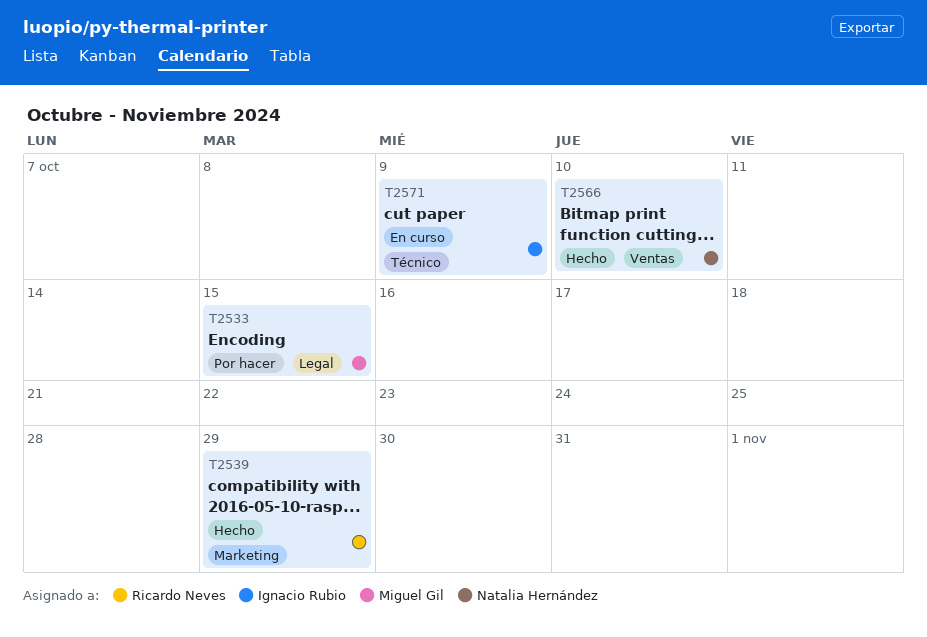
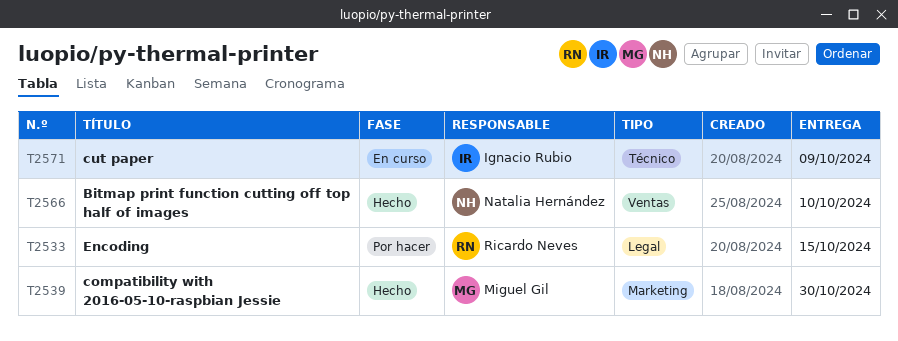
T2533, owner: Miguel Gil -> Ricardo Neves
T2539, owner: Ricardo Neves -> Miguel Gil
T2539, due: Oct 29 -> Oct 30

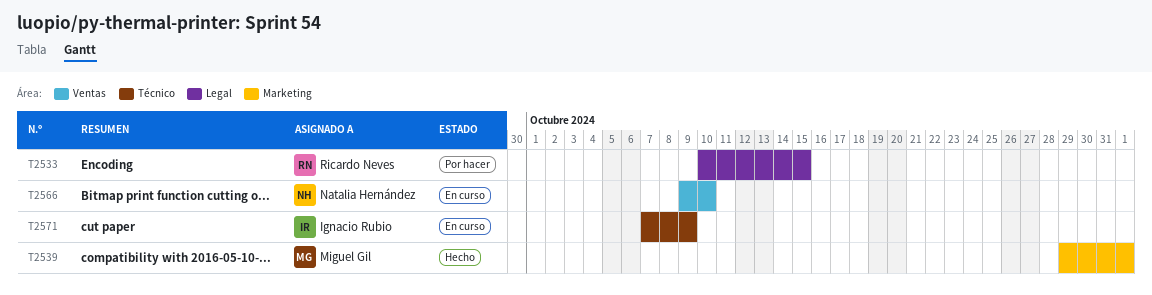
T2539, due: Oct 30 -> Nov 1
T2566, status: Hecho -> En curso

